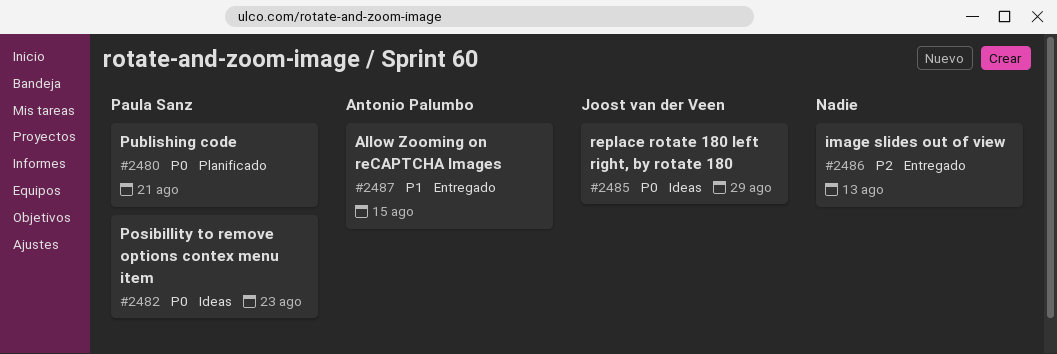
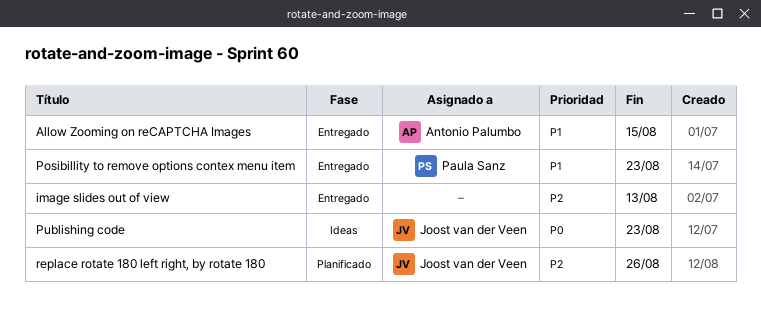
Posibillity to remove options contex menu item, status: Ideas -> Entregado
Posibillity to remove options contex menu item, priority: P0 -> P1
Publishing code, status: Planificado -> Ideas
Publishing code, owner: Paula Sanz -> Joost van der Veen
Publishing code, due: Aug 21 -> Aug 23
replace rotate 180 left right, by rotate 180, status: Ideas -> Planificado
replace rotate 180 left right, by rotate 180, priority: P0 -> P2
replace rotate 180 left right, by rotate 180, due: Aug 29 -> Aug 26

